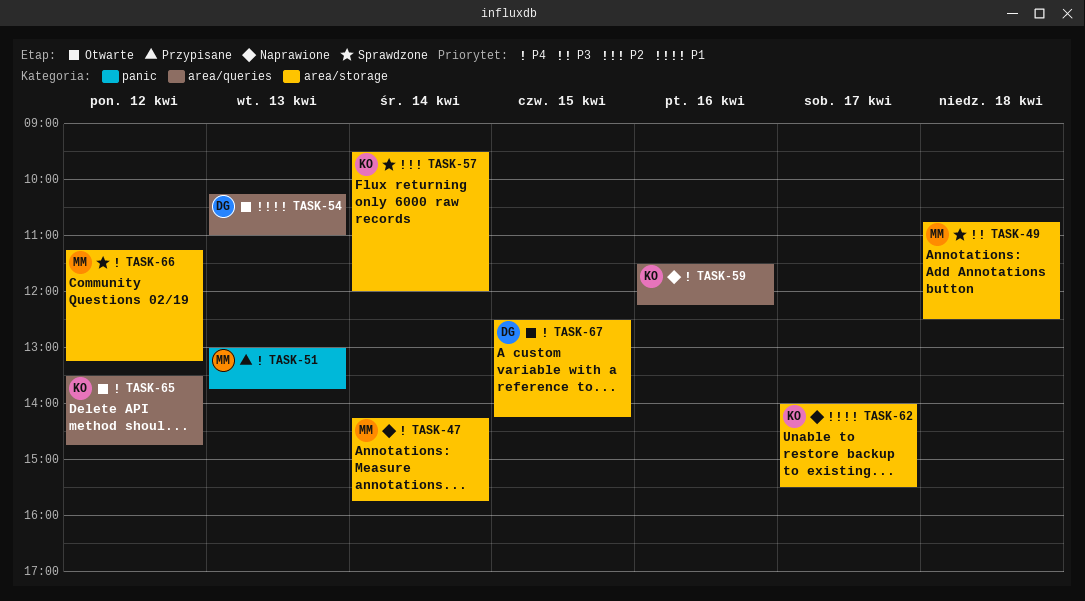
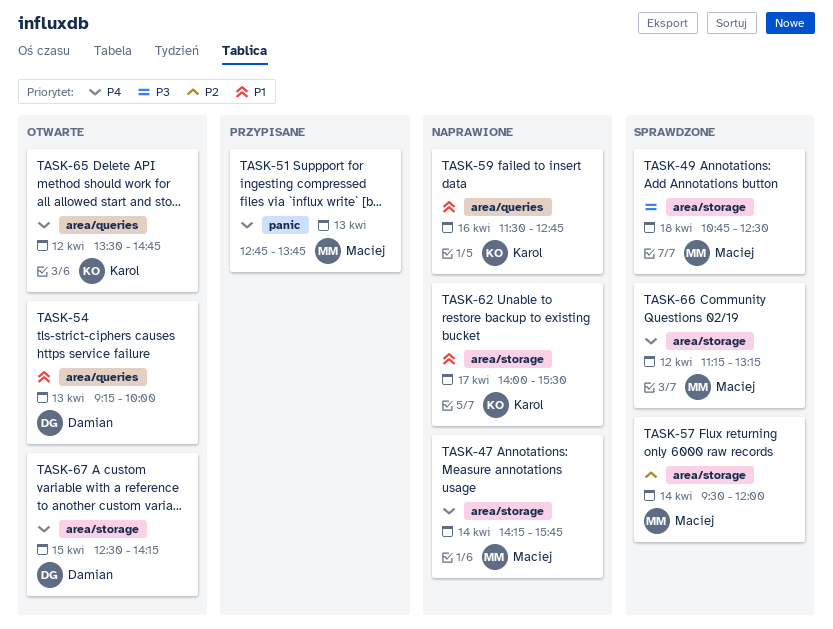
TASK-51, begins: 13:00 -> 12:45
TASK-54, begins: 10:15 -> 09:15
TASK-54, ends: 11:00 -> 10:00
TASK-57, owner: Karol -> Maciej
TASK-59, priority: P4 -> P1
TASK-59, ends: 12:15 -> 12:45

